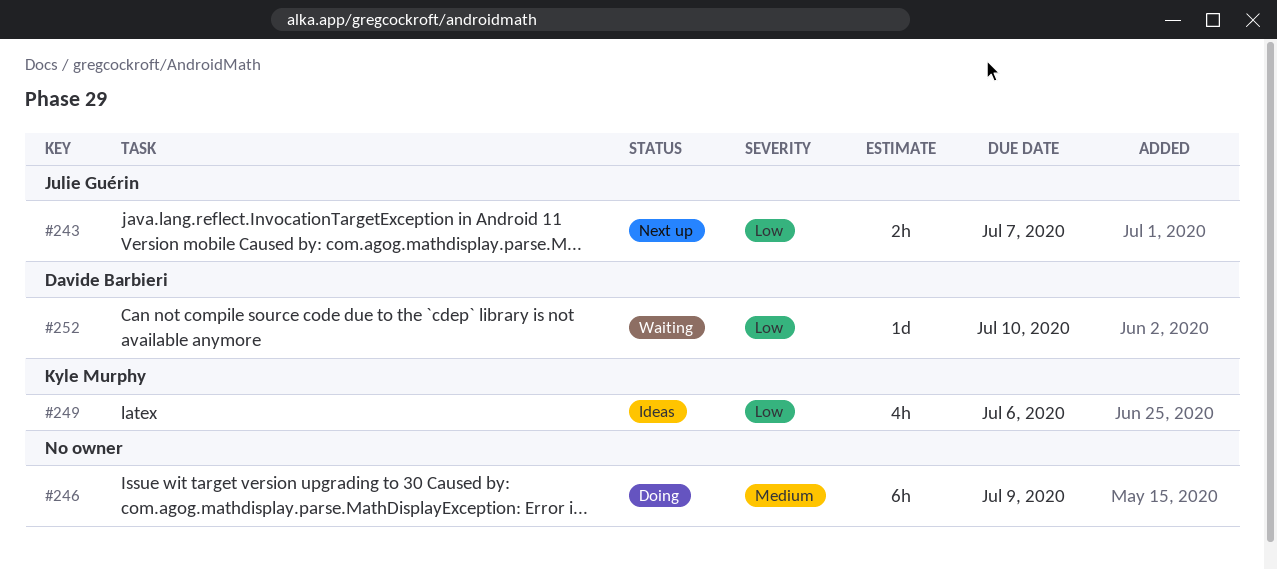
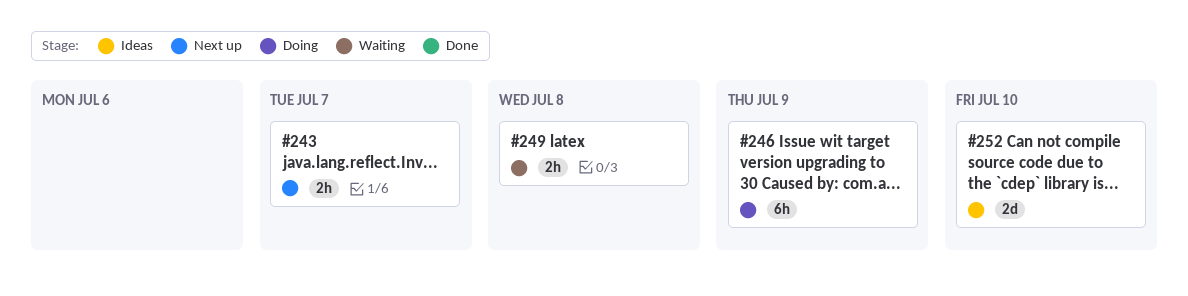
#249, status: Ideas -> Waiting
#249, estimate: 4h -> 2h
#249, due: Jul 6 -> Jul 8
#252, status: Waiting -> Ideas
#252, estimate: 1d -> 2d

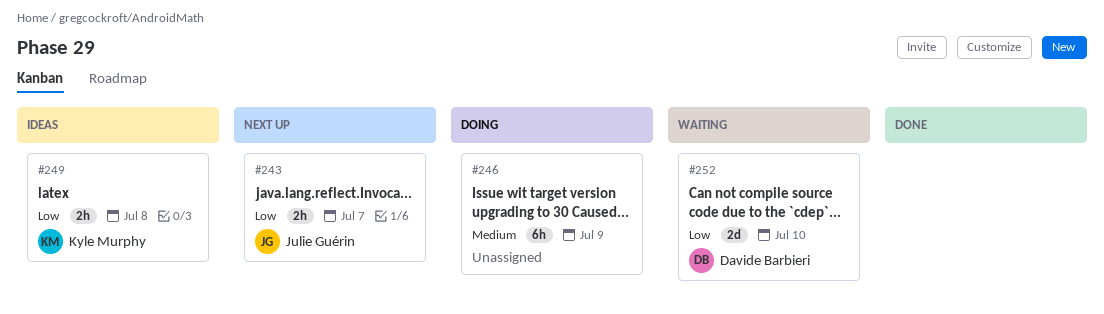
#249, status: Waiting -> Ideas
#252, status: Ideas -> Waiting

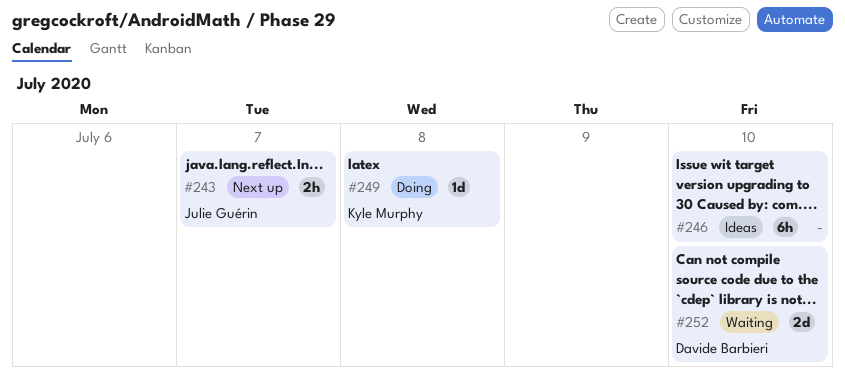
#246, status: Doing -> Ideas
#246, due: Jul 9 -> Jul 10
#249, status: Ideas -> Doing
#249, estimate: 2h -> 1d

